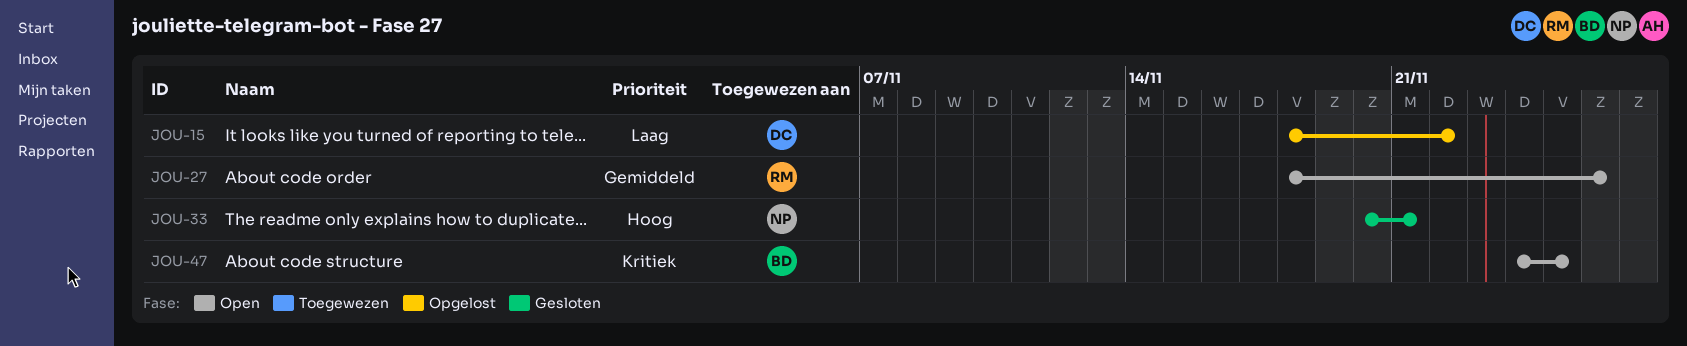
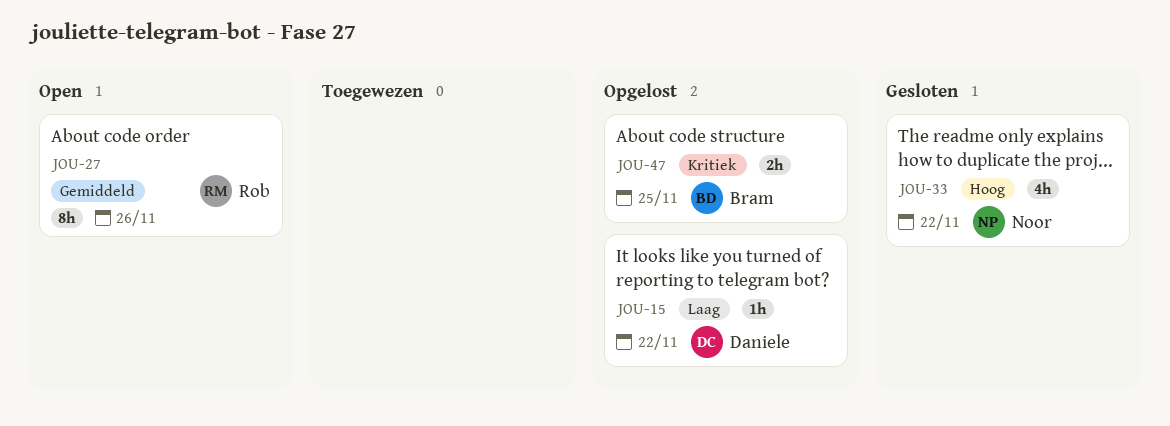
JOU-33, due: Nov 21 -> Nov 22
JOU-47, status: Open -> Opgelost

